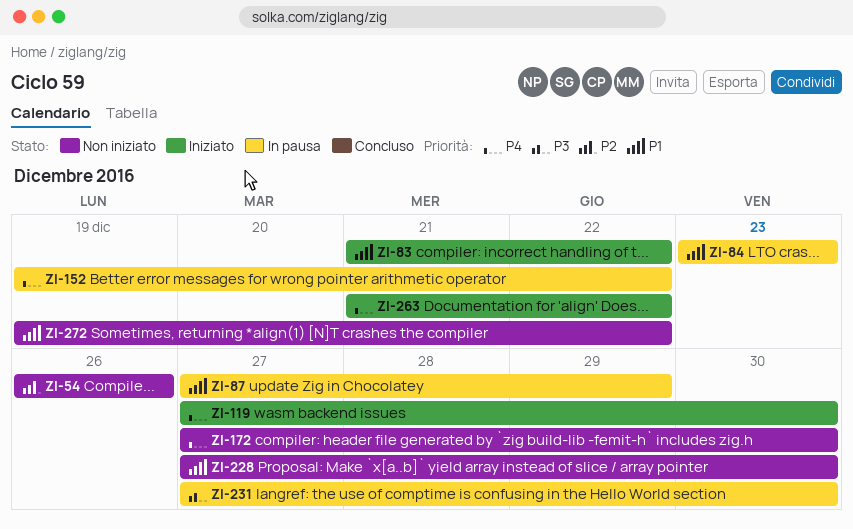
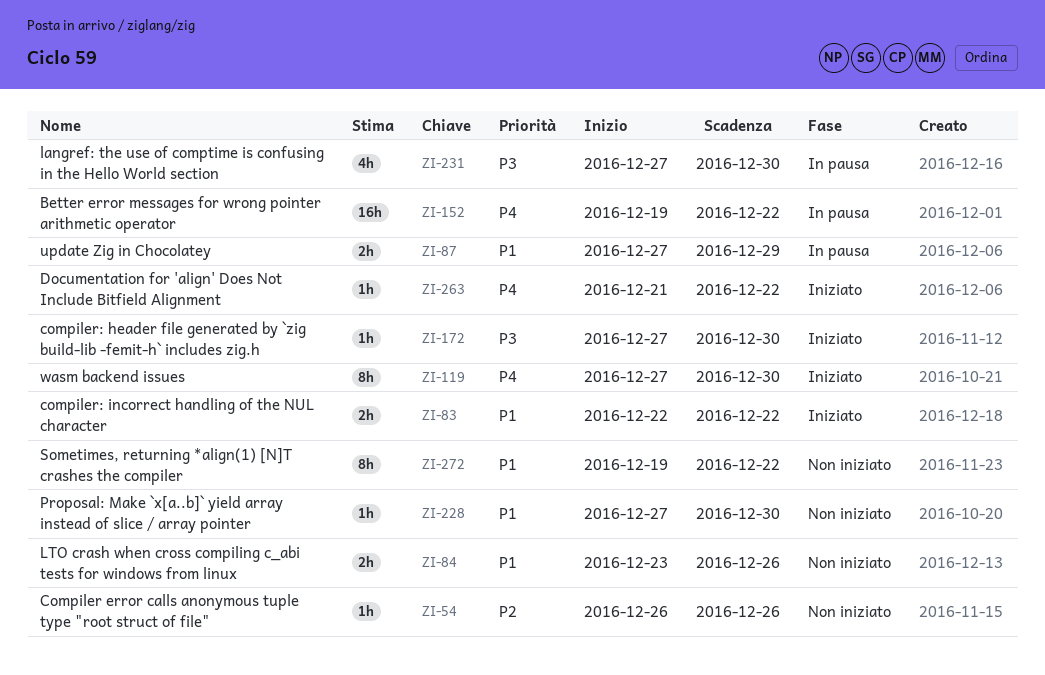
ZI-83, start: Dec 21 -> Dec 22
ZI-84, status: In pausa -> Non iniziato
ZI-84, due: Dec 23 -> Dec 26
ZI-172, status: Non iniziato -> Iniziato
ZI-172, priority: P4 -> P3

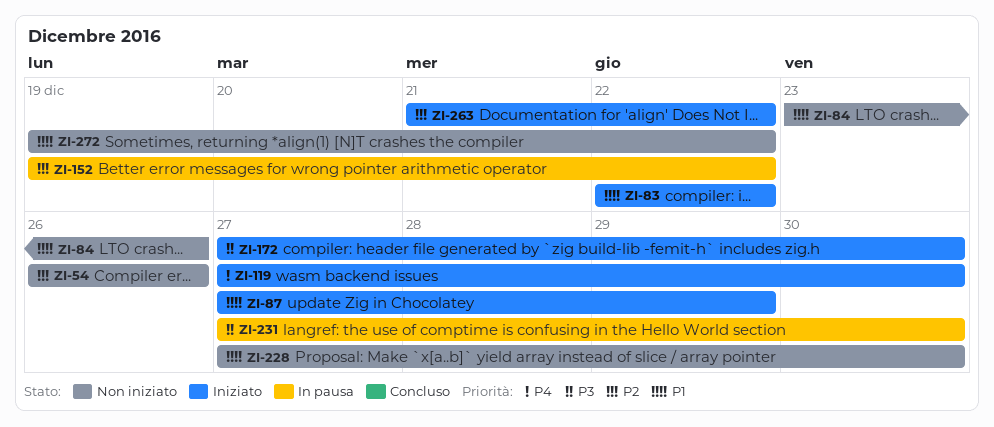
ZI-87, status: In pausa -> Iniziato
ZI-152, priority: P4 -> P2
ZI-263, priority: P4 -> P2

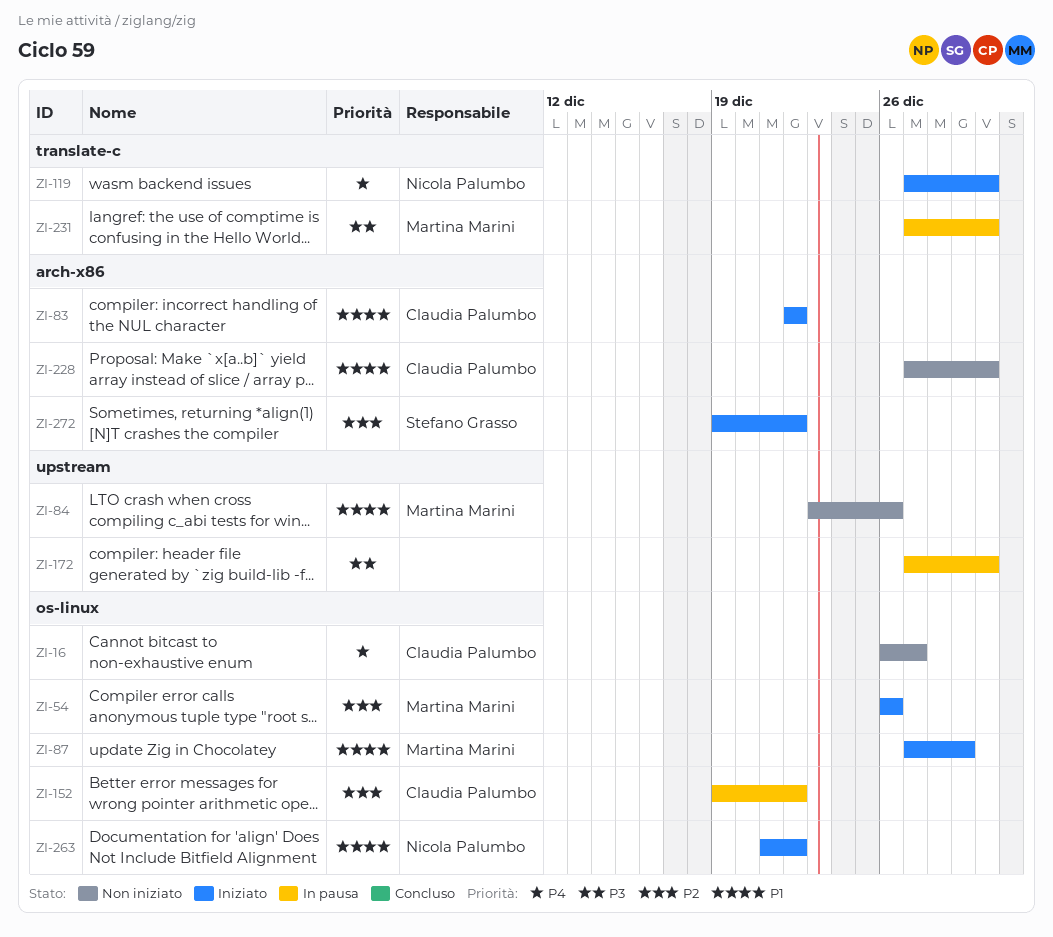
ZI-16: none -> present
ZI-54, status: Non iniziato -> Iniziato
ZI-172, status: Iniziato -> In pausa
ZI-263, priority: P2 -> P1
ZI-272, status: Non iniziato -> Iniziato
ZI-272, priority: P1 -> P2

